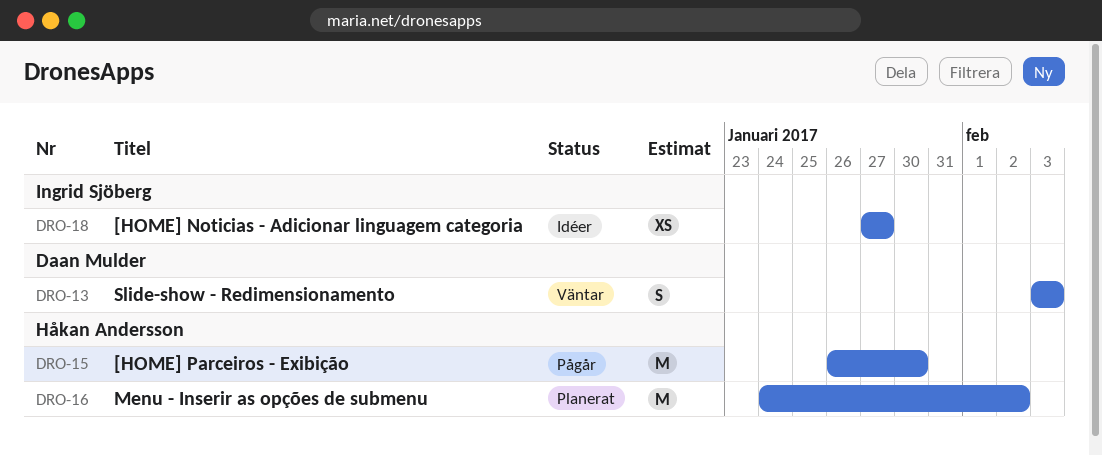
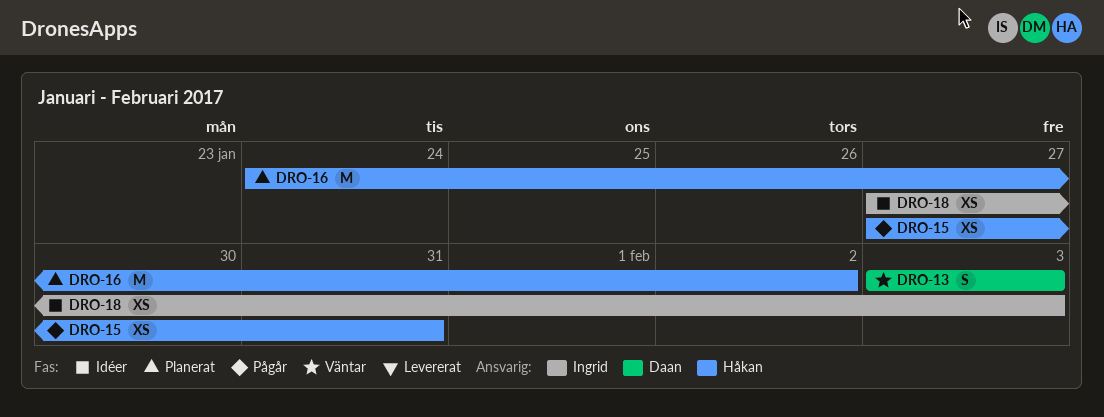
DRO-15, estimate: M -> XS
DRO-15, start: Jan 26 -> Jan 27
DRO-15, due: Jan 30 -> Jan 31
DRO-18, due: Jan 27 -> Feb 3

